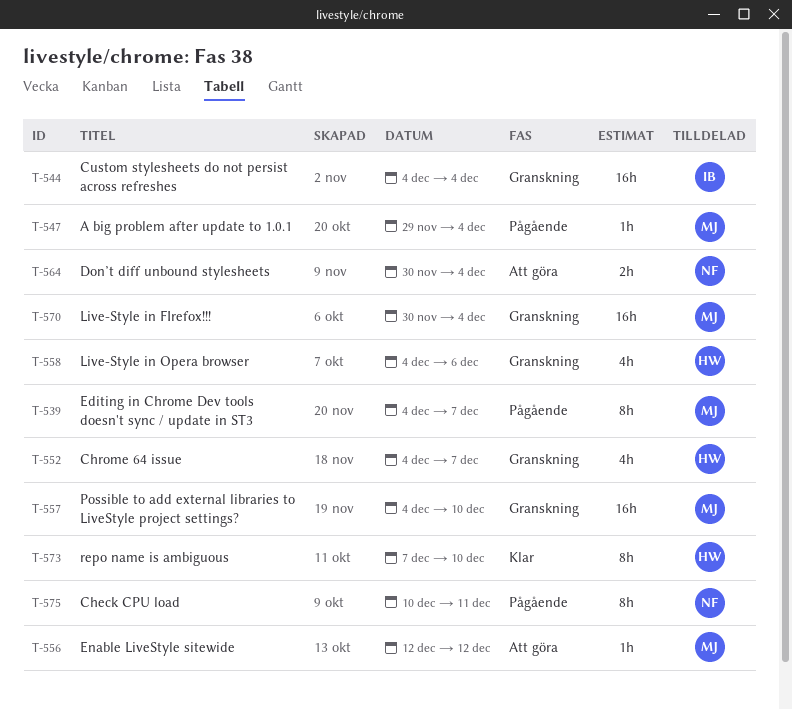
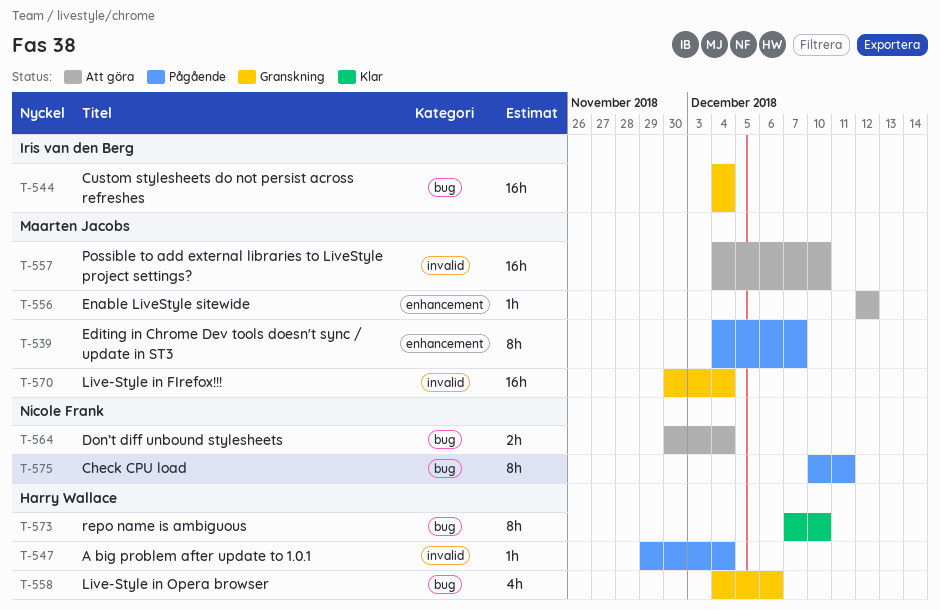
T-547, owner: Maarten Jacobs -> Harry Wallace
T-552: present -> none
T-557, status: Granskning -> Att göra

